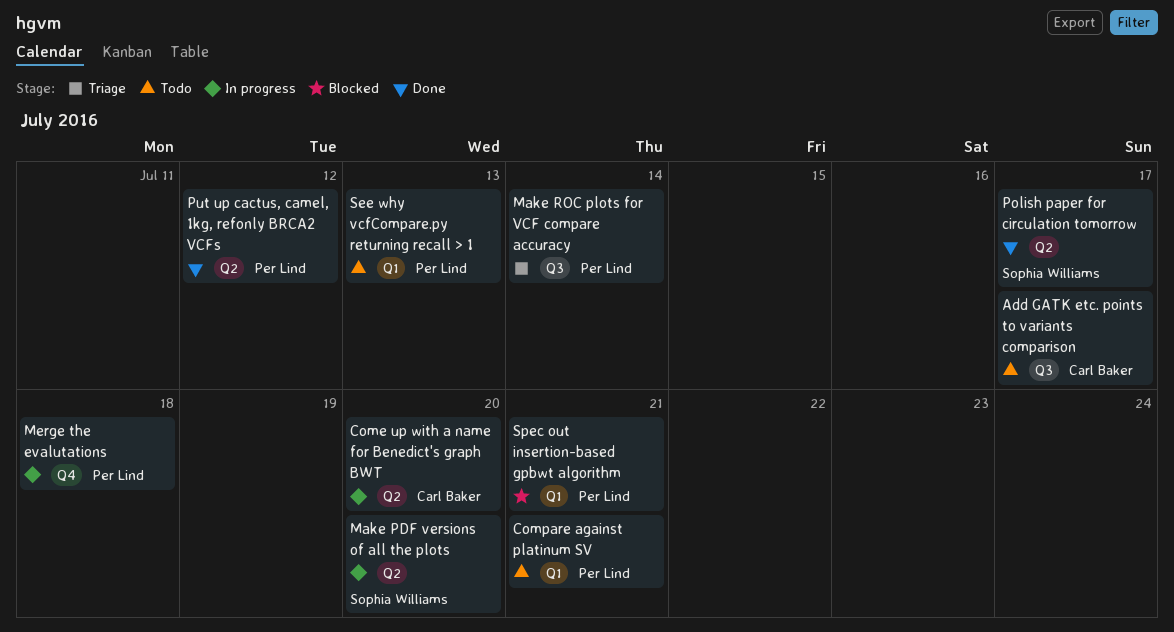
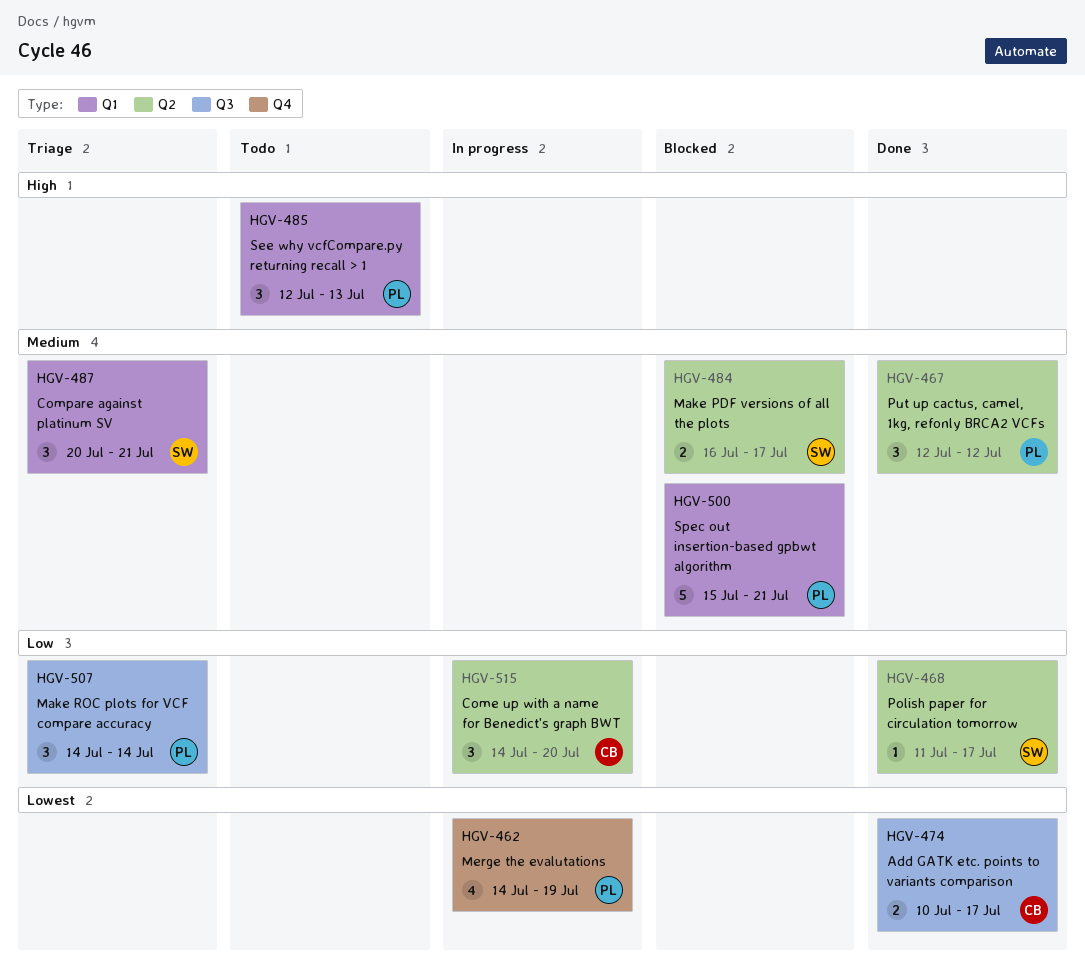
Add GATK etc. points to variants comparison, status: Todo -> Done
Compare against platinum SV, status: Todo -> Triage
Compare against platinum SV, owner: Per Lind -> Sophia Williams
Make PDF versions of all the plots, status: In progress -> Blocked
Make PDF versions of all the plots, due: Jul 20 -> Jul 17
Merge the evalutations, due: Jul 18 -> Jul 19

